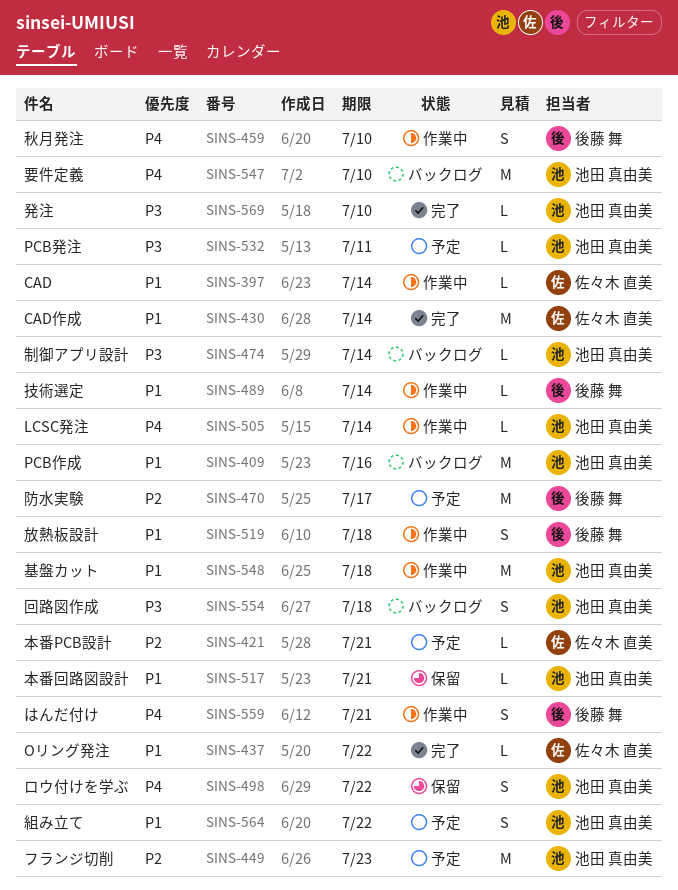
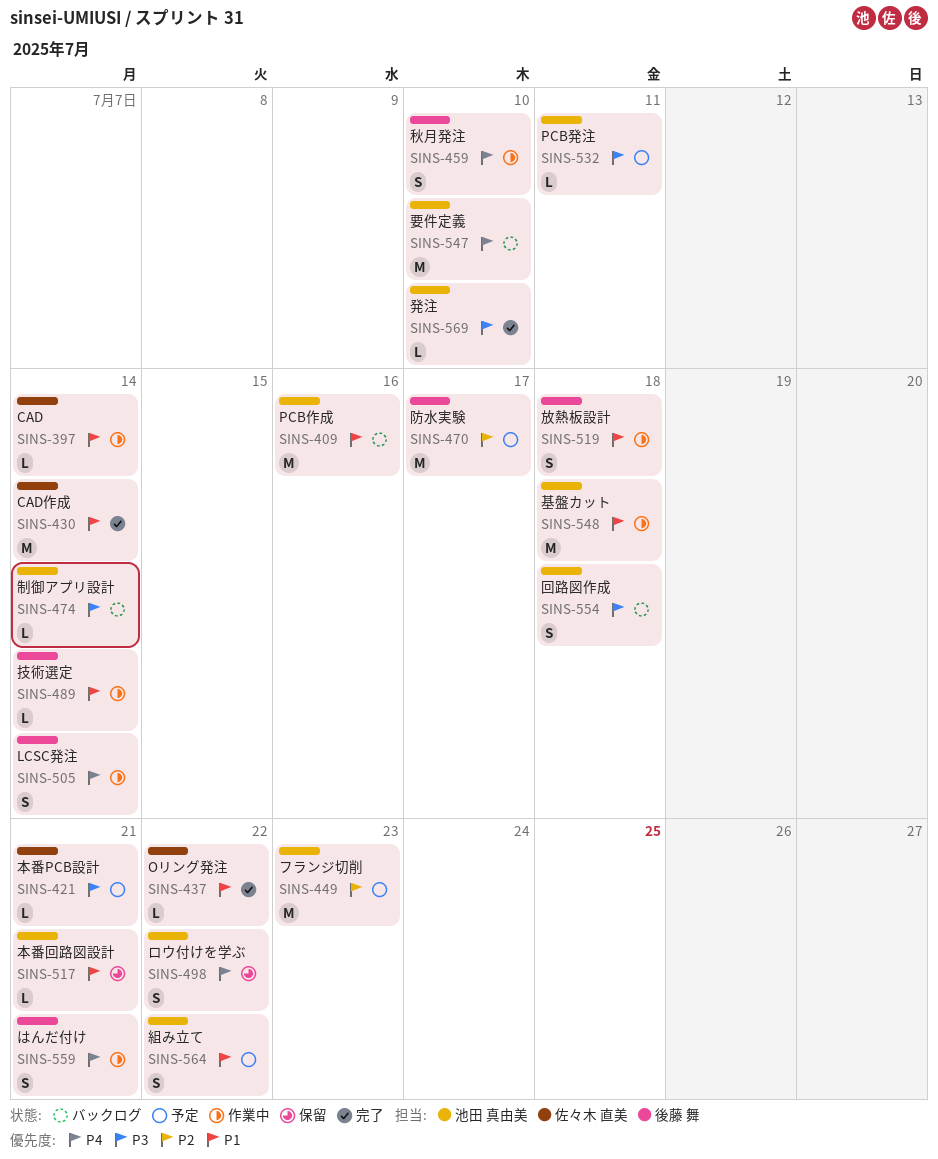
SINS-421, priority: P2 -> P3
SINS-505, owner: 池田 真由美 -> 後藤 舞
SINS-505, estimate: L -> S

